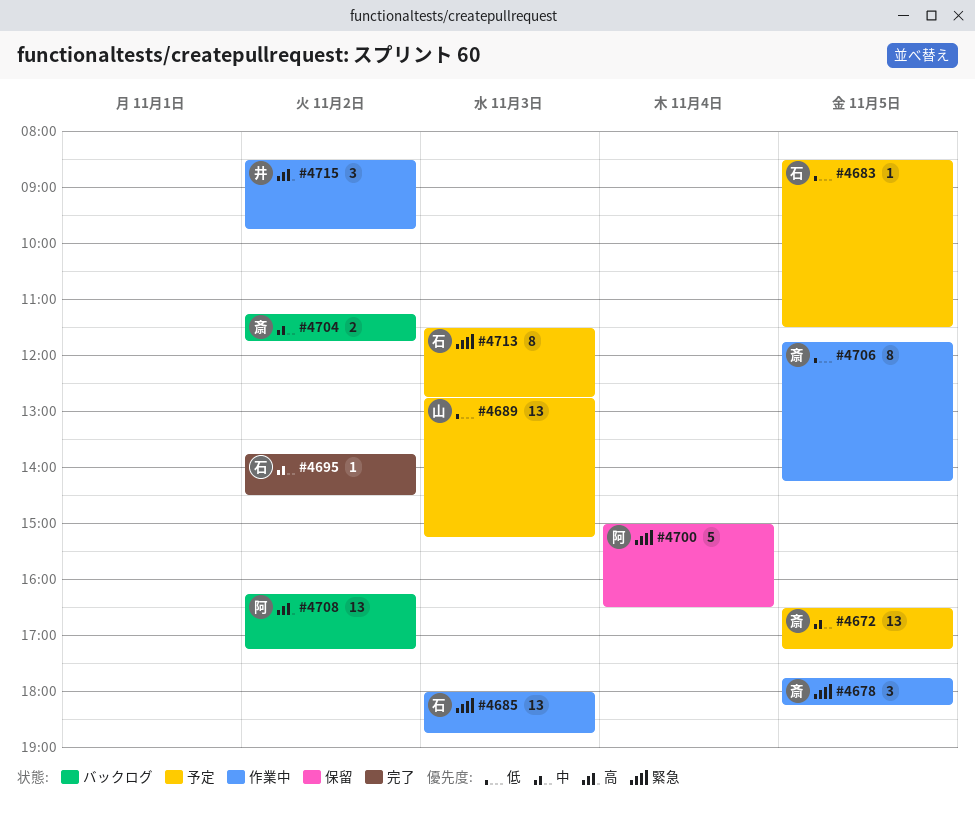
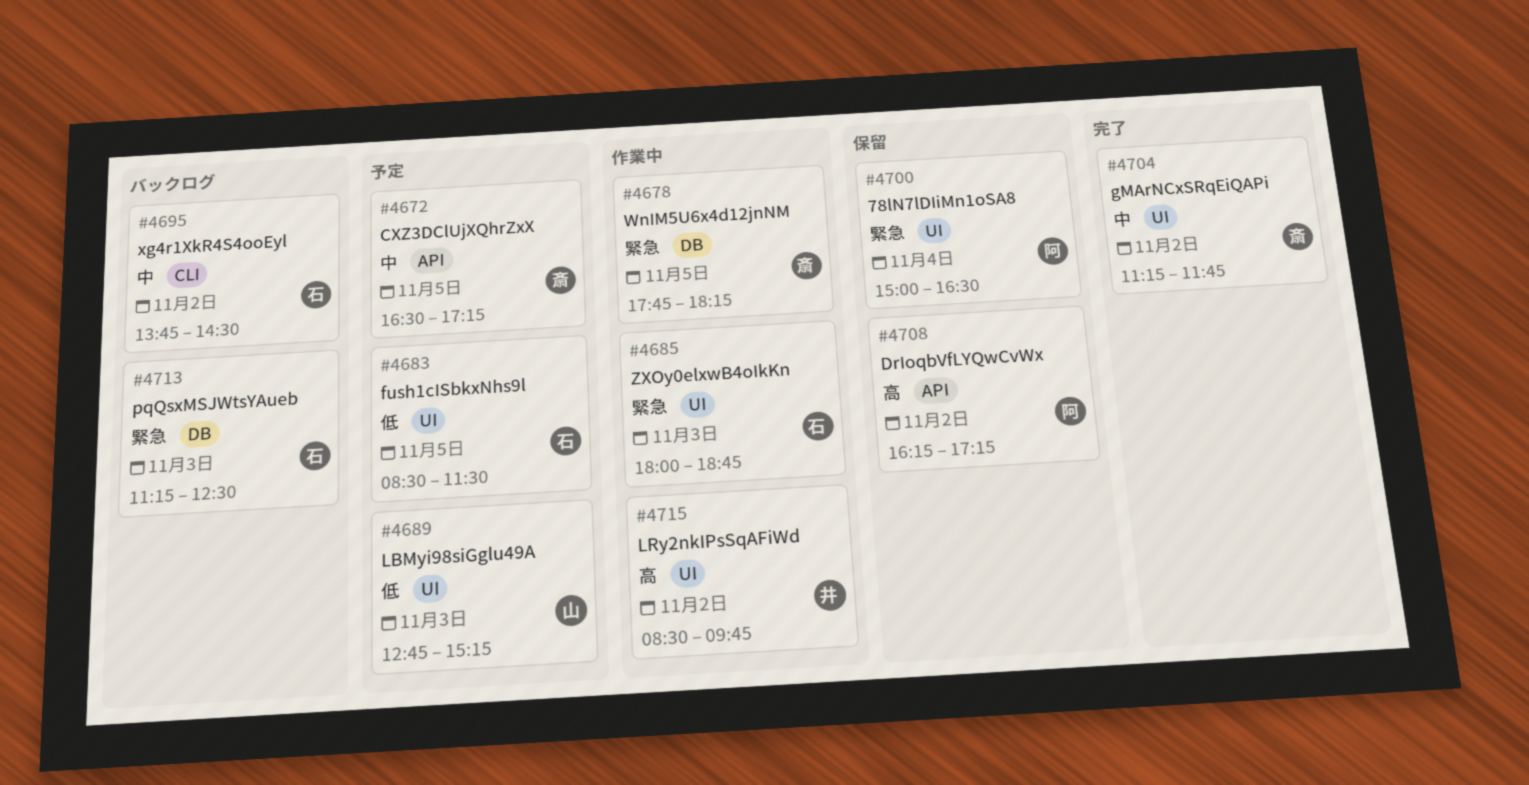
#4695, status: 完了 -> バックログ
#4704, status: バックログ -> 完了
#4706: present -> none
#4708, status: バックログ -> 保留
#4713, status: 予定 -> バックログ
#4713, begins: 11:30 -> 11:15
#4713, ends: 12:45 -> 12:30

